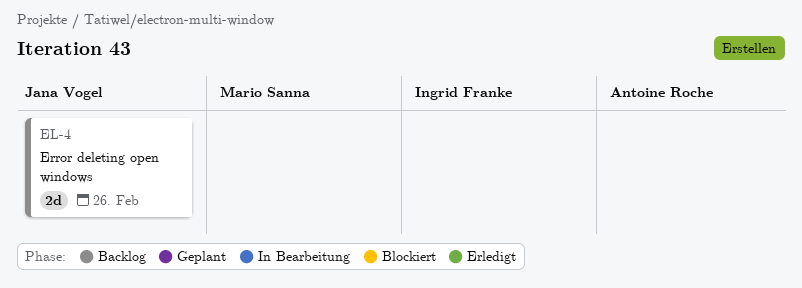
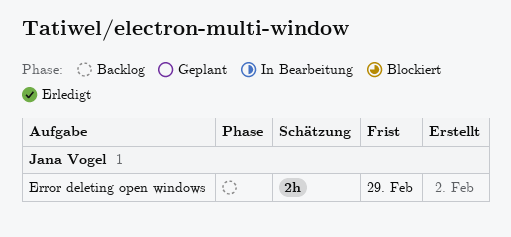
Error deleting open windows, estimate: 2d -> 2h
Error deleting open windows, due: Feb 26 -> Feb 29

